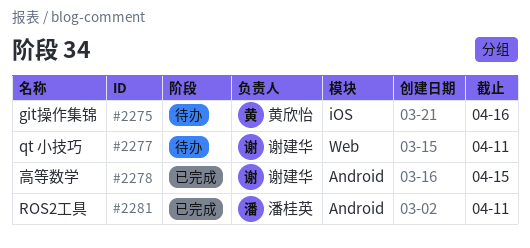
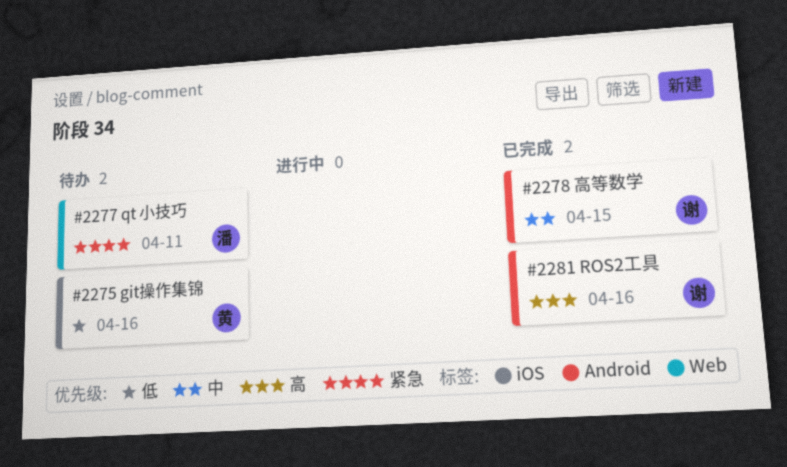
#2277, owner: 谢建华 -> 潘桂英
#2281, owner: 潘桂英 -> 谢建华
#2281, due: Apr 11 -> Apr 16

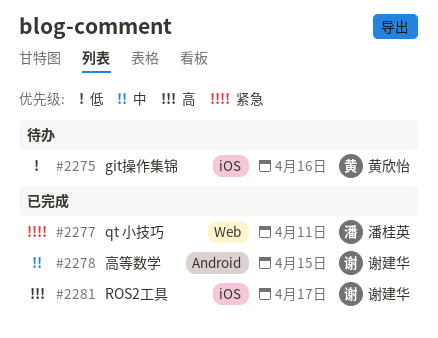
#2277, status: 待办 -> 已完成
#2281, label: Android -> iOS
#2281, due: Apr 16 -> Apr 17

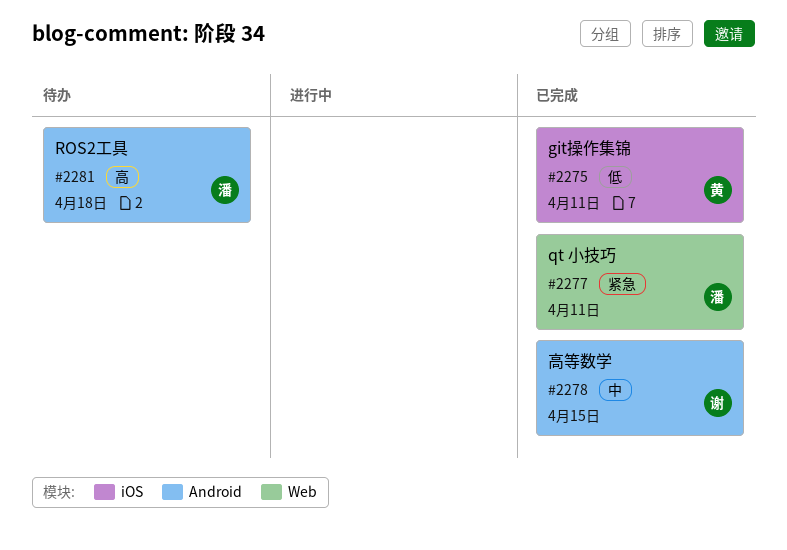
#2275, status: 待办 -> 已完成
#2275, due: Apr 16 -> Apr 11
#2281, status: 已完成 -> 待办
#2281, owner: 谢建华 -> 潘桂英
#2281, label: iOS -> Android
#2281, due: Apr 17 -> Apr 18

